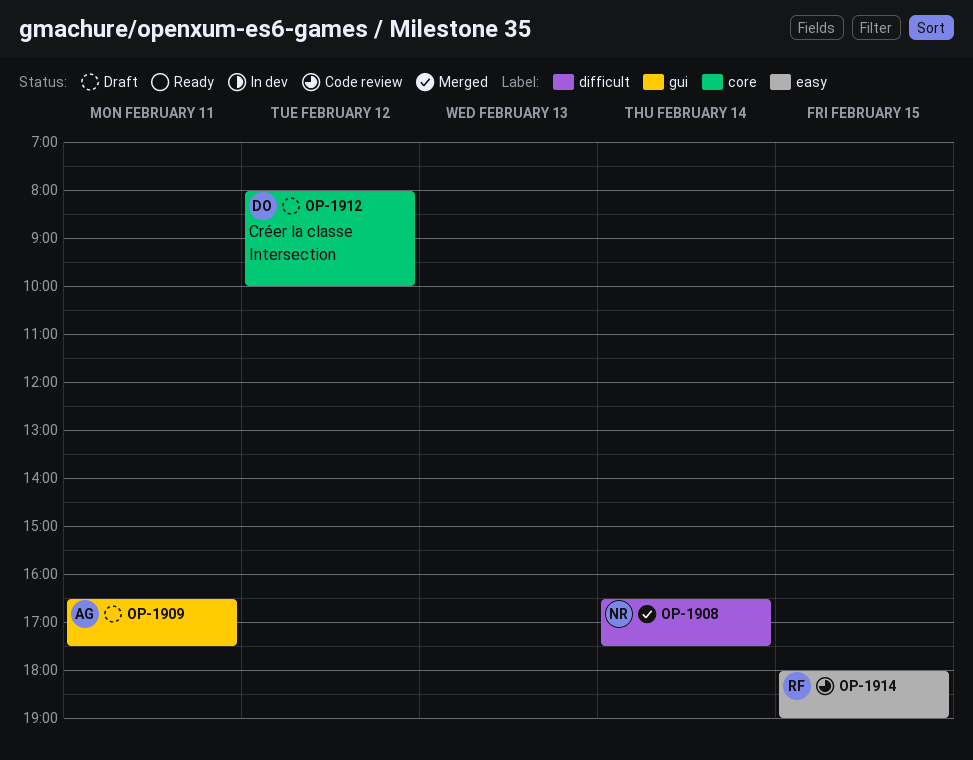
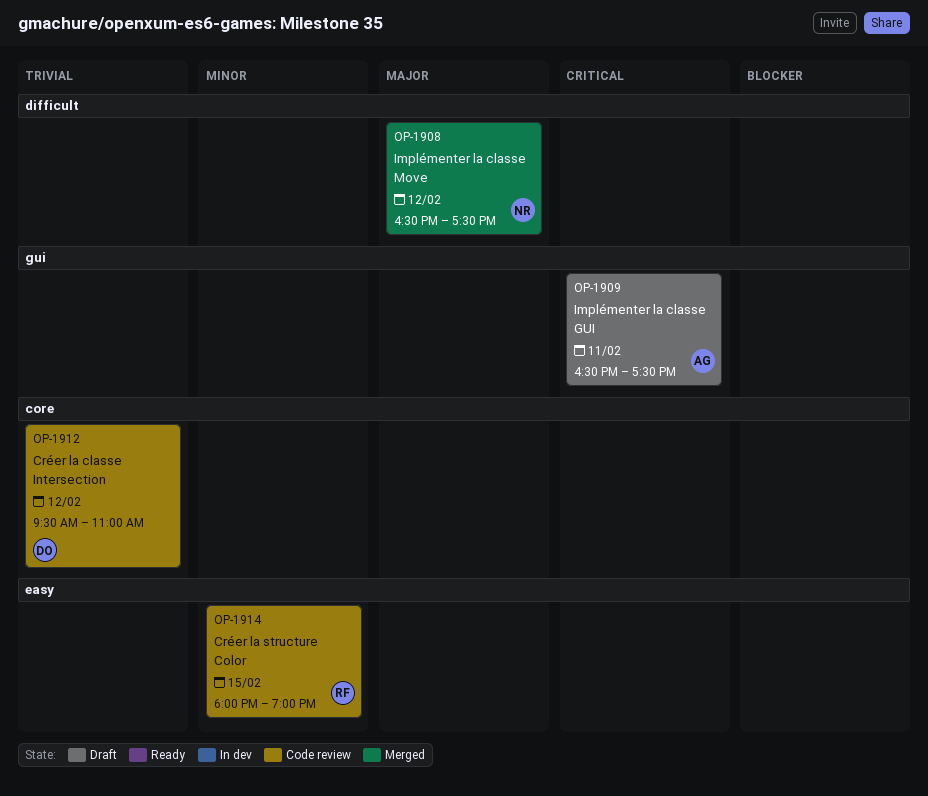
OP-1908, day: Feb 14 -> Feb 12
OP-1912, status: Draft -> Code review
OP-1912, begins: 08:00 -> 09:30
OP-1912, ends: 10:00 -> 11:00

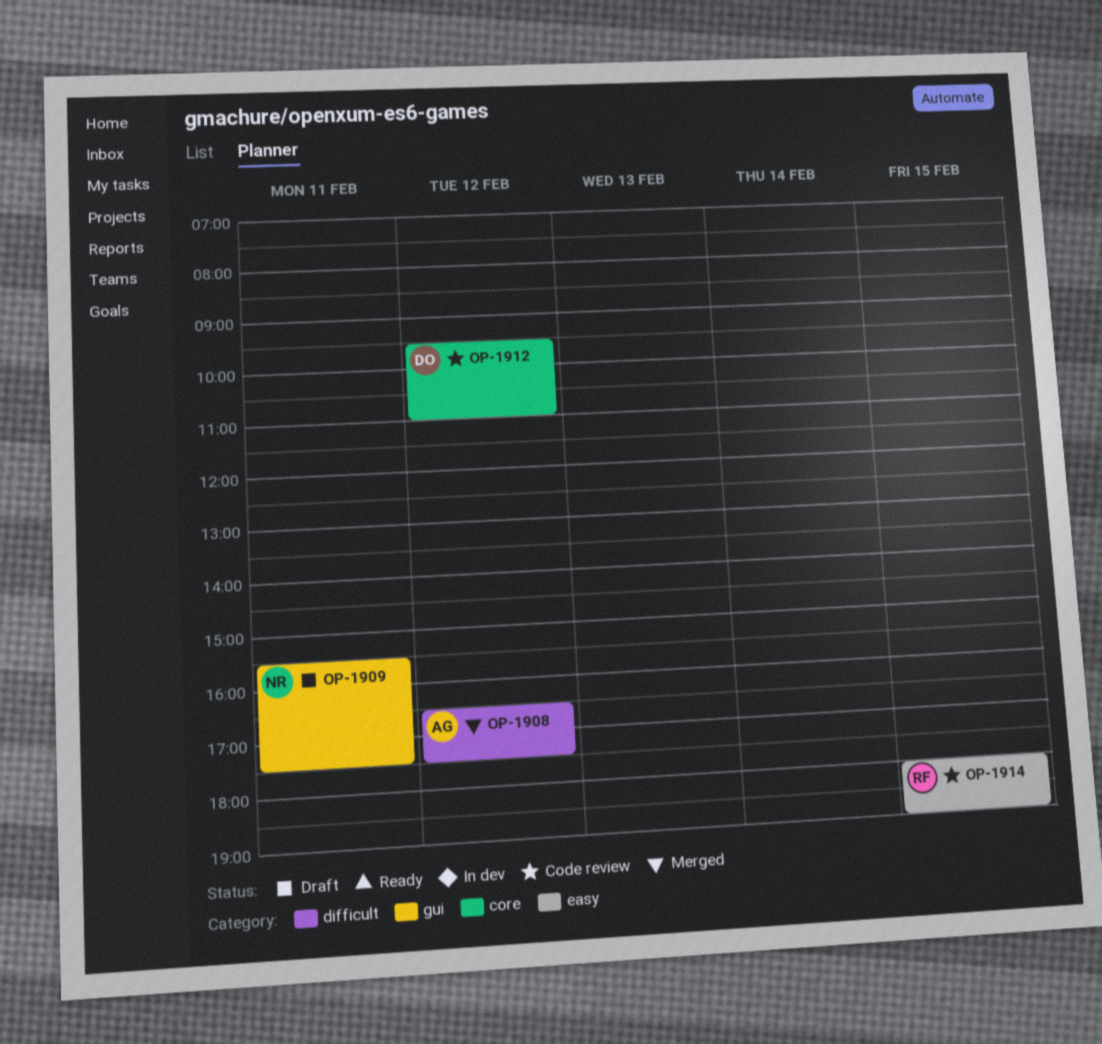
OP-1908, owner: NR -> AG
OP-1909, owner: AG -> NR
OP-1909, begins: 16:30 -> 15:30

